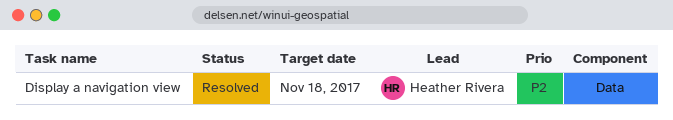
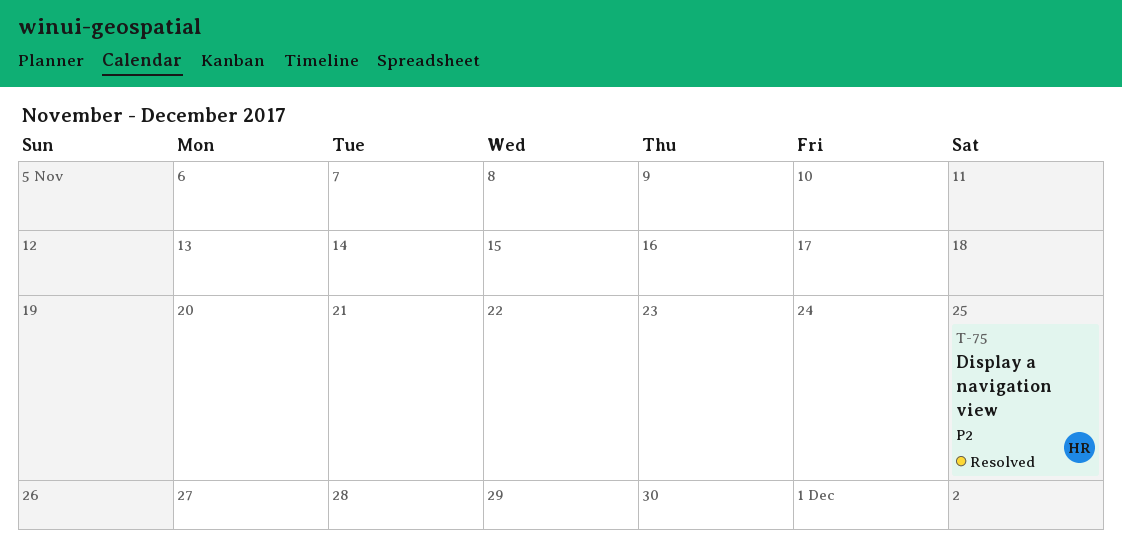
Display a navigation view, due: Nov 18 -> Nov 25

